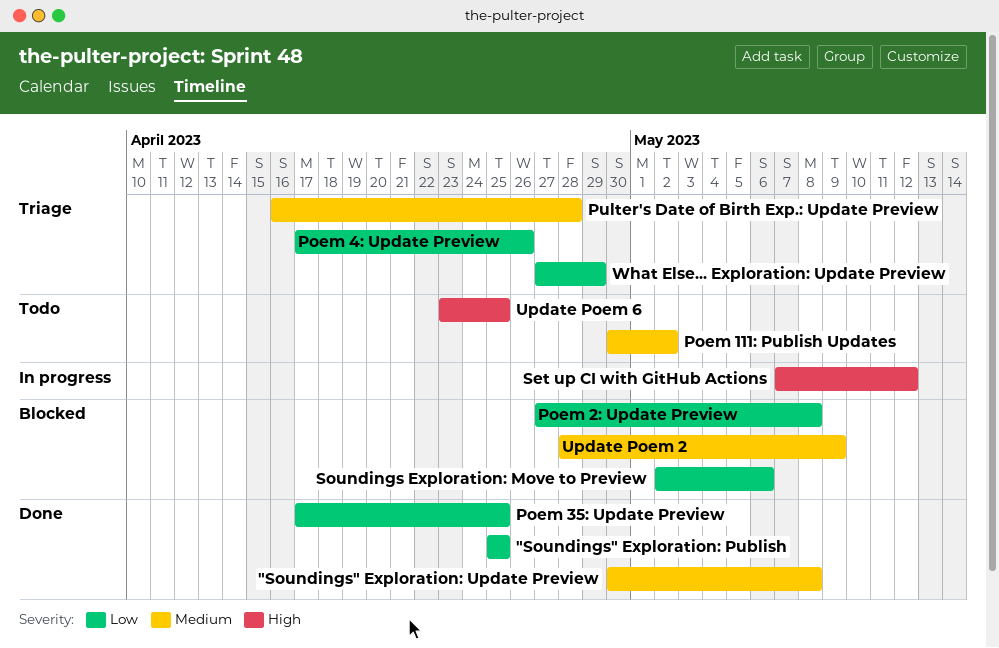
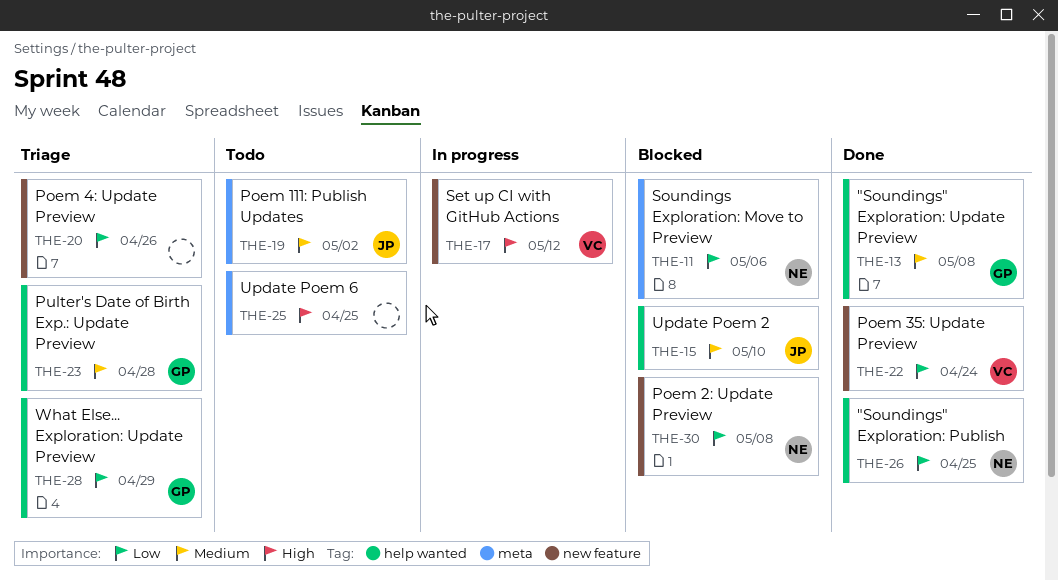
Poem 35: Update Preview, due: Apr 25 -> Apr 24
Update Poem 2, due: May 9 -> May 10

